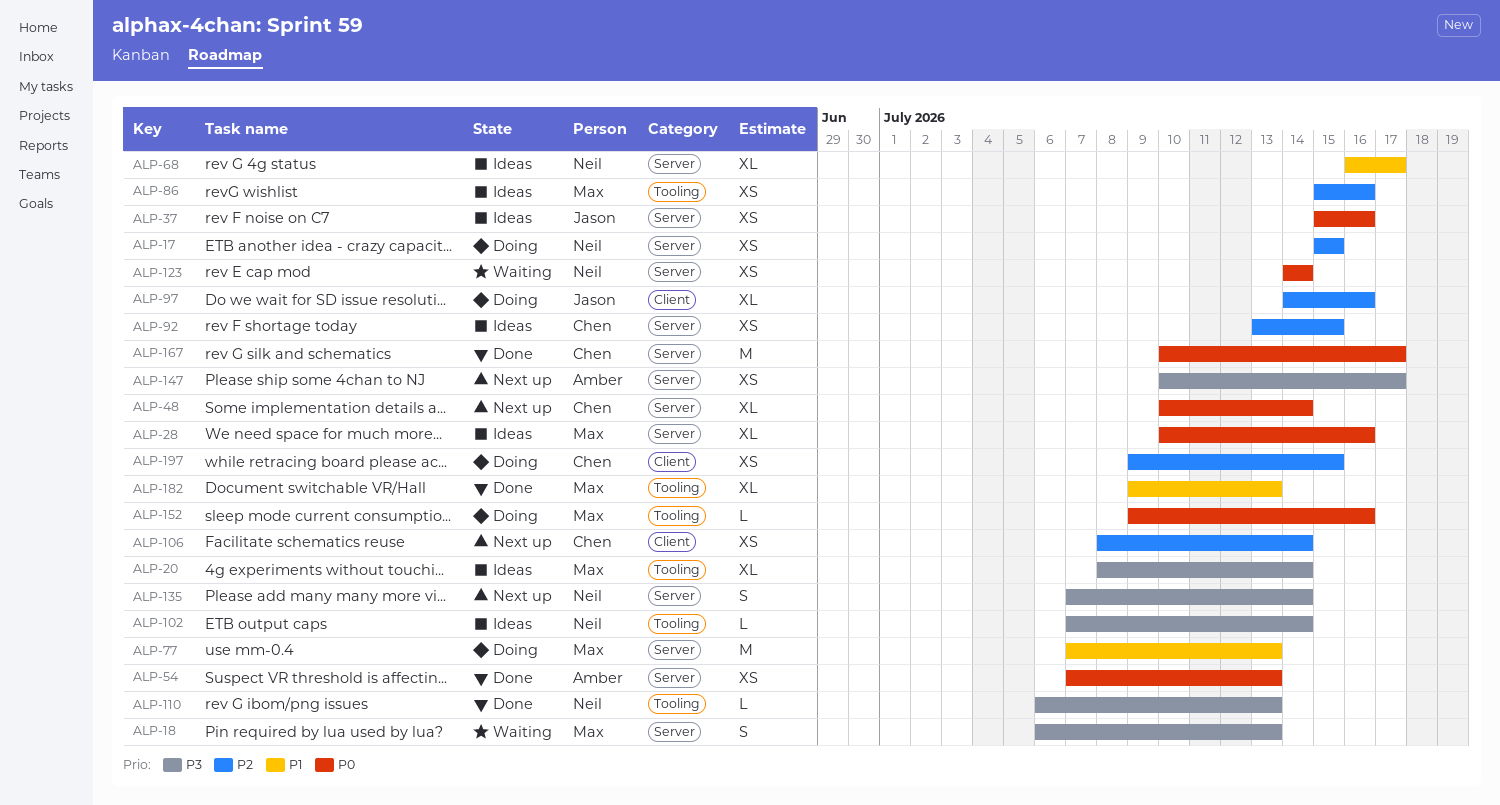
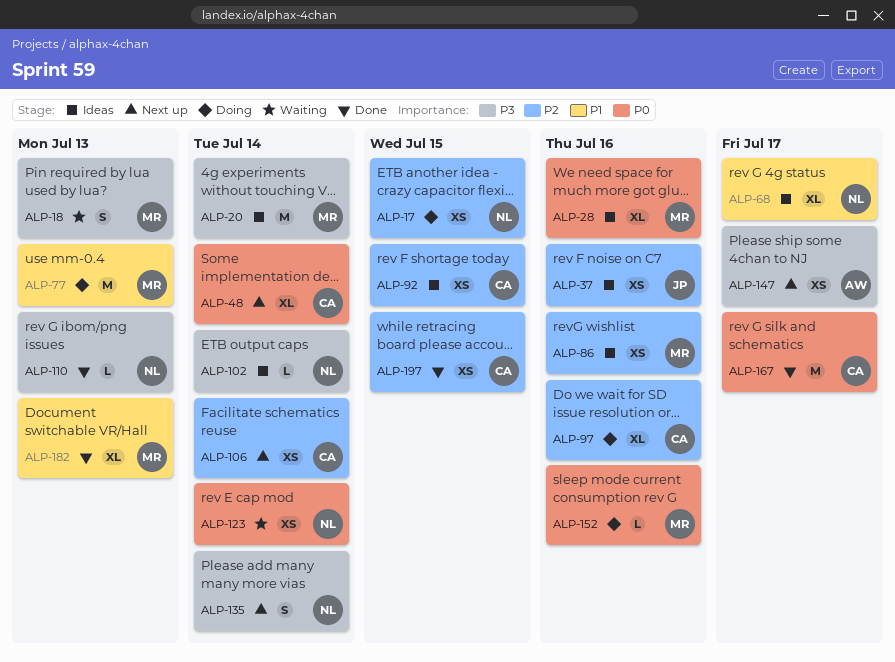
ALP-20, estimate: XL -> M
ALP-37, priority: P0 -> P2
ALP-54: present -> none
ALP-97, owner: Jason -> Chen
ALP-197, status: Doing -> Done

